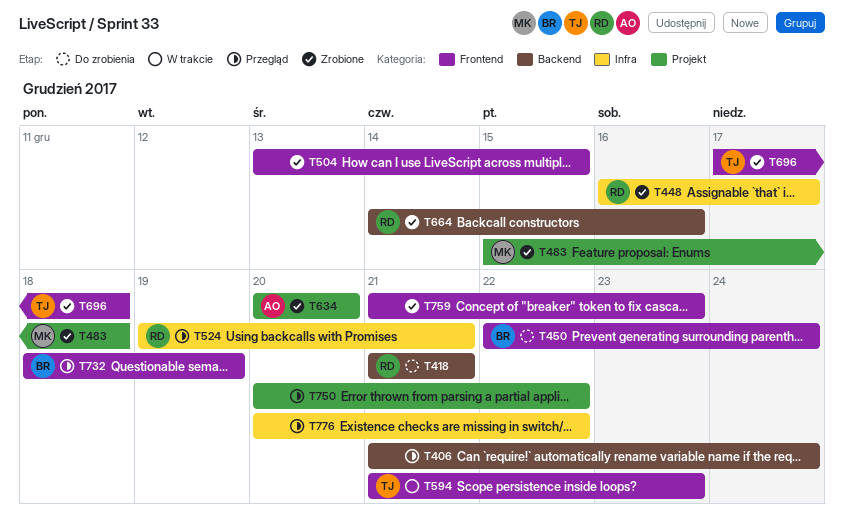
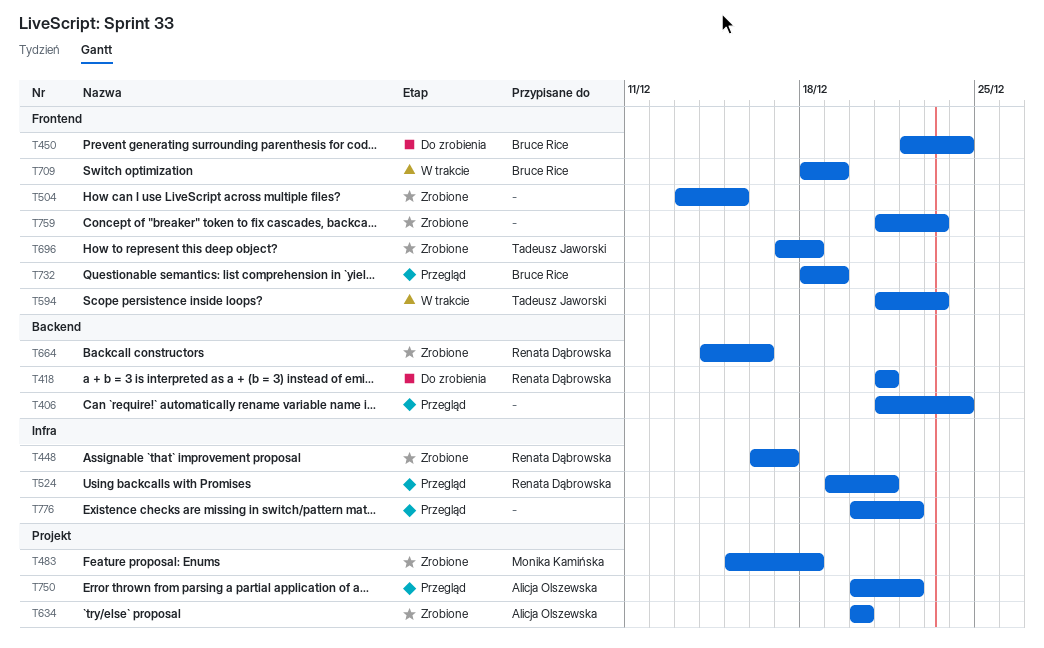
T709: none -> present
T750, owner: none -> Alicja Olszewska

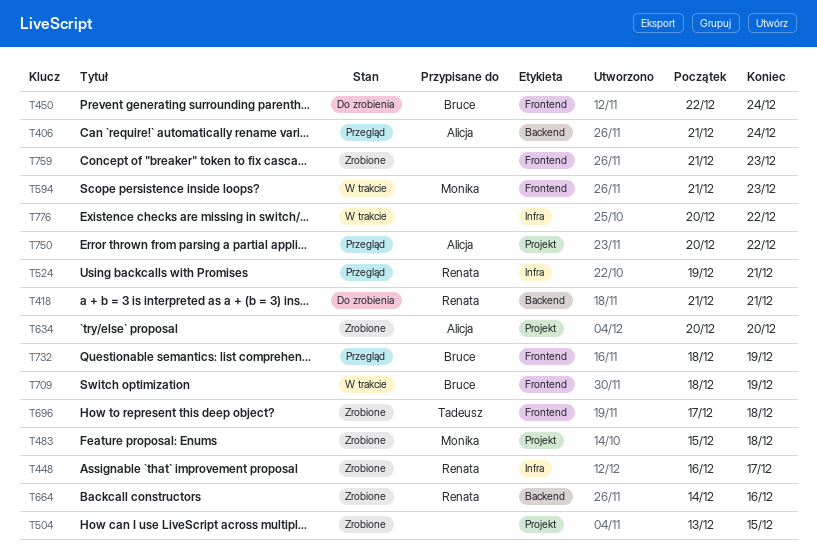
T406, owner: none -> Alicja Olszewska
T504, label: Frontend -> Projekt
T594, owner: Tadeusz Jaworski -> Monika Kamińska
T776, status: Przegląd -> W trakcie

